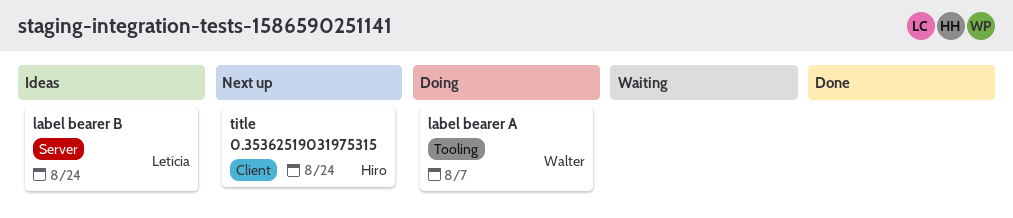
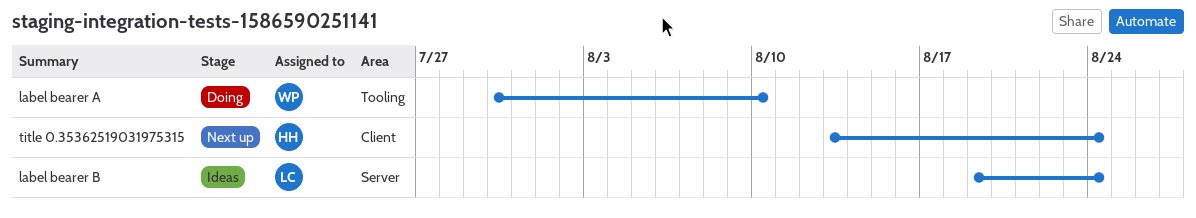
label bearer A, due: Aug 7 -> Aug 10

